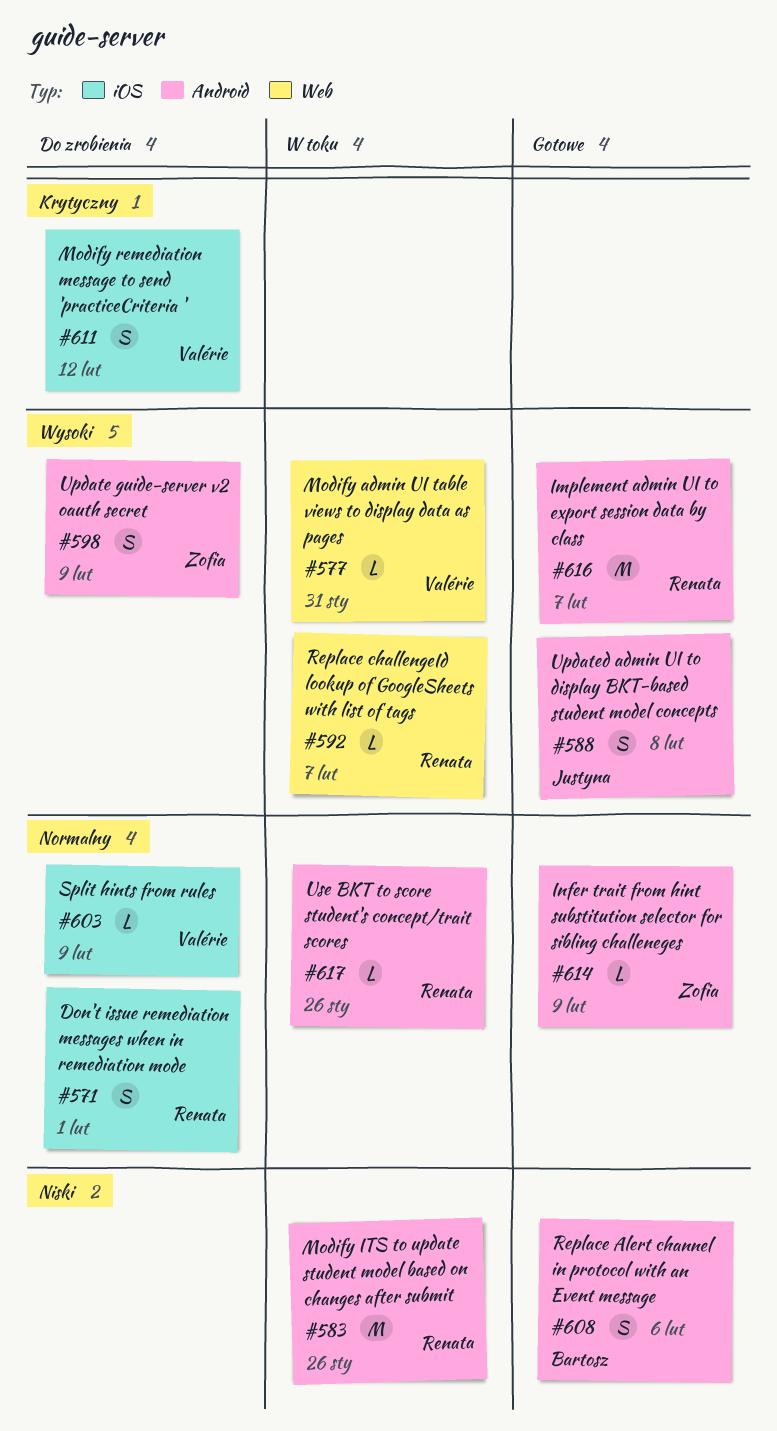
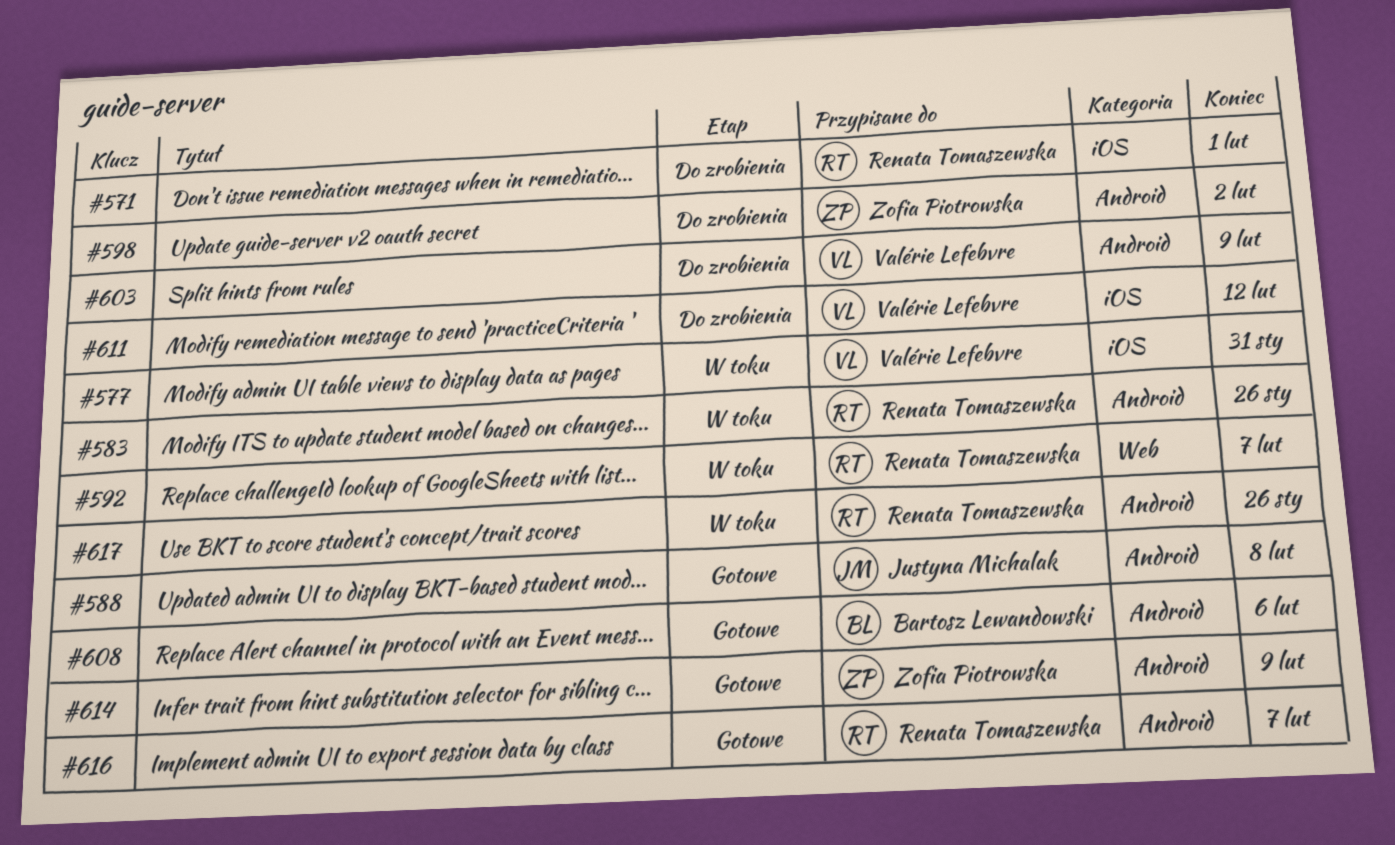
#577, label: Web -> iOS
#598, due: Feb 9 -> Feb 2
#603, label: iOS -> Android

